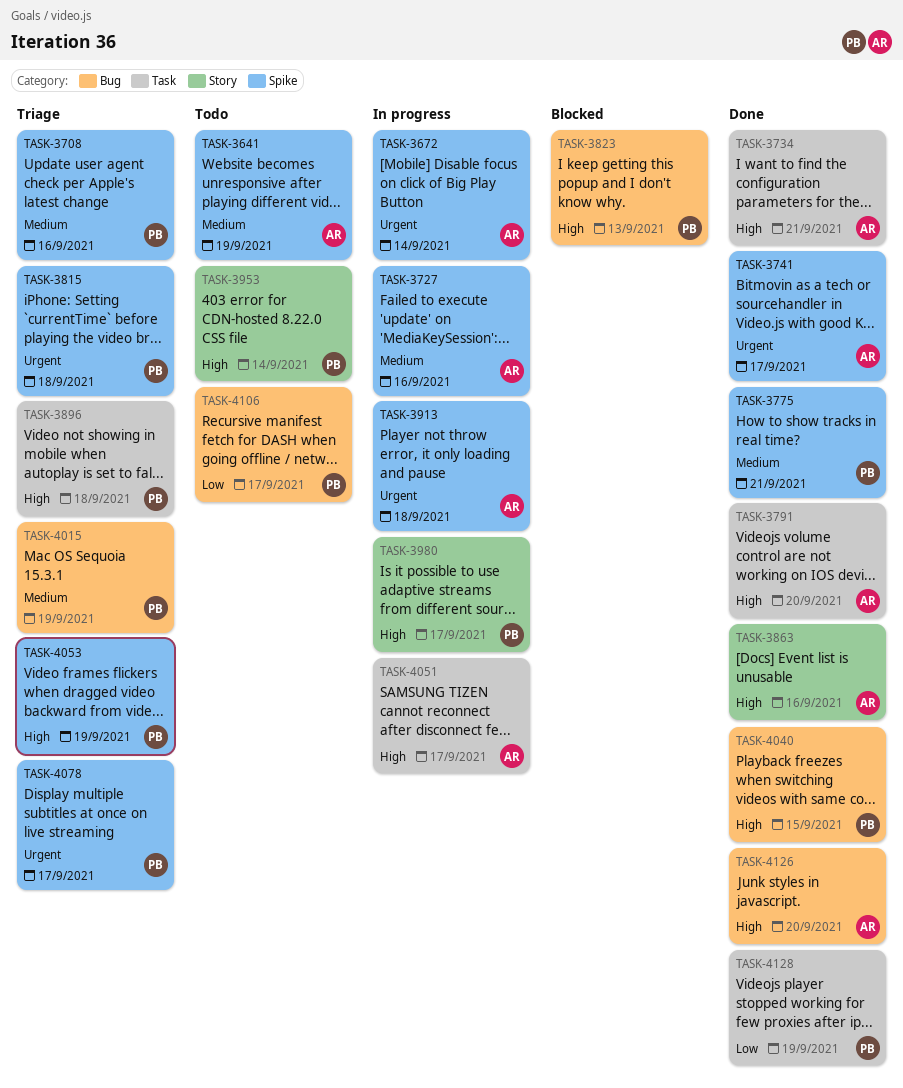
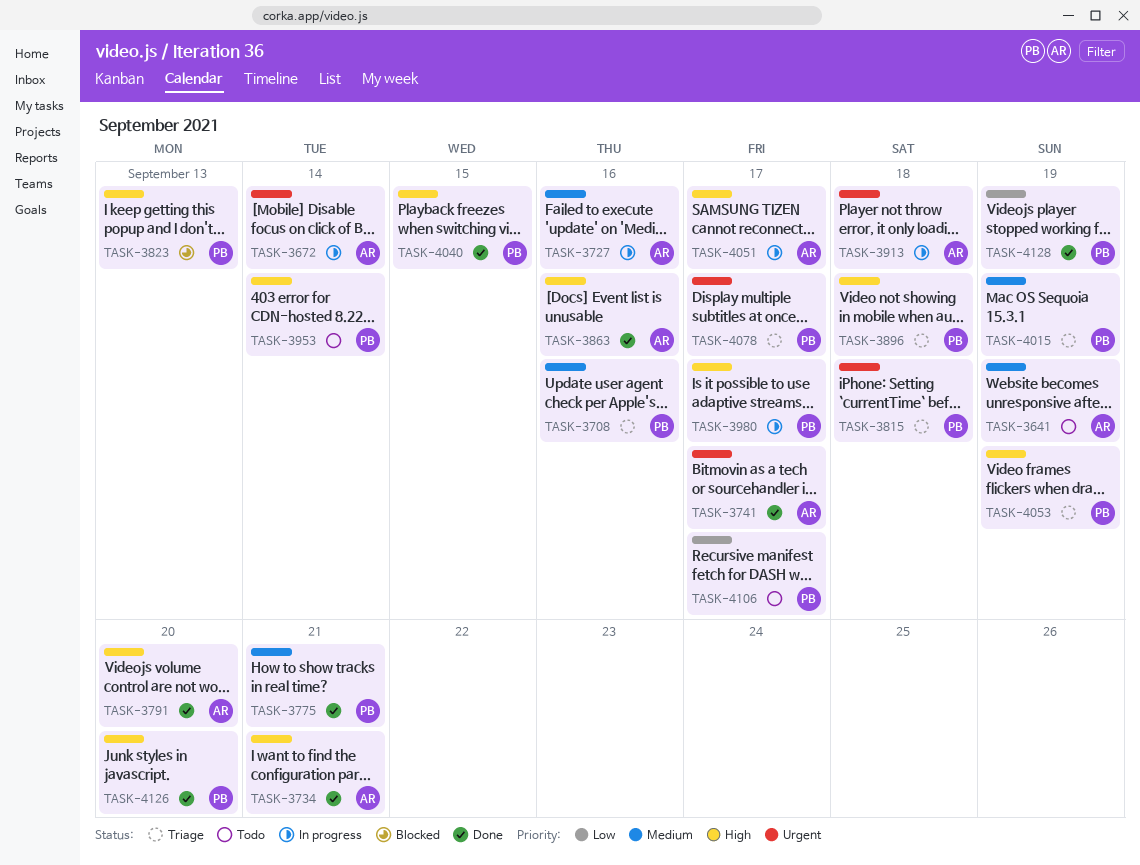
TASK-4126, owner: AR -> PB

